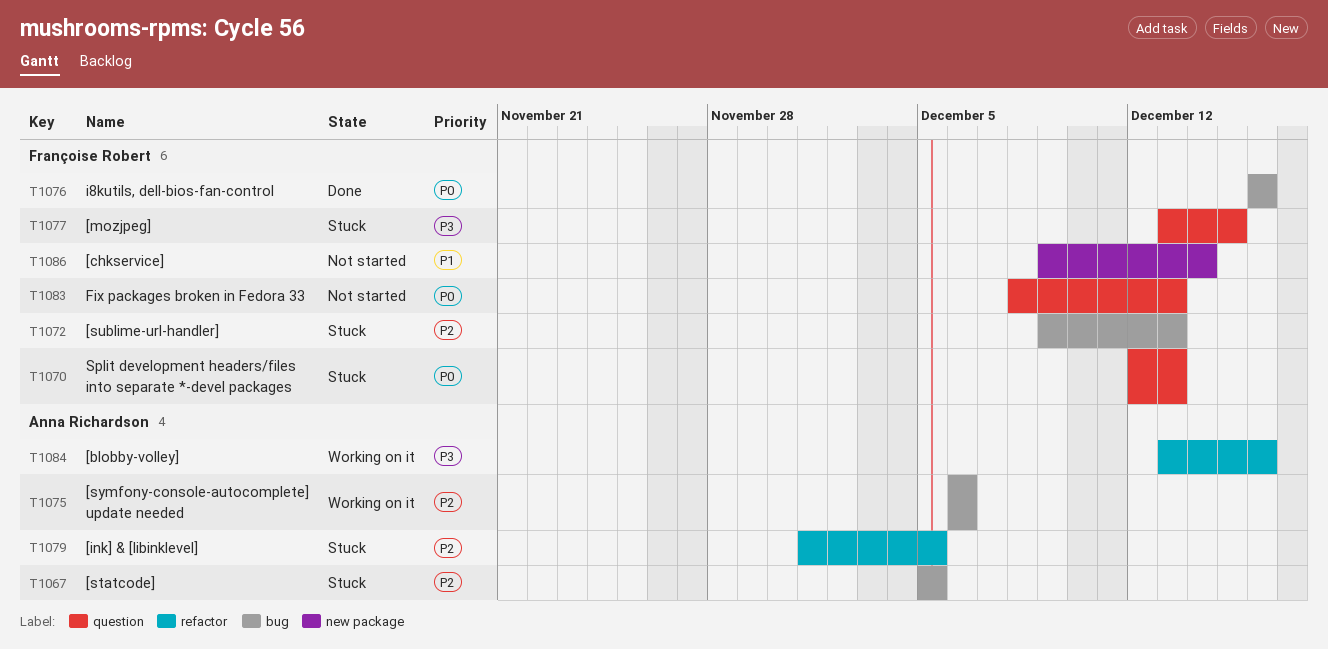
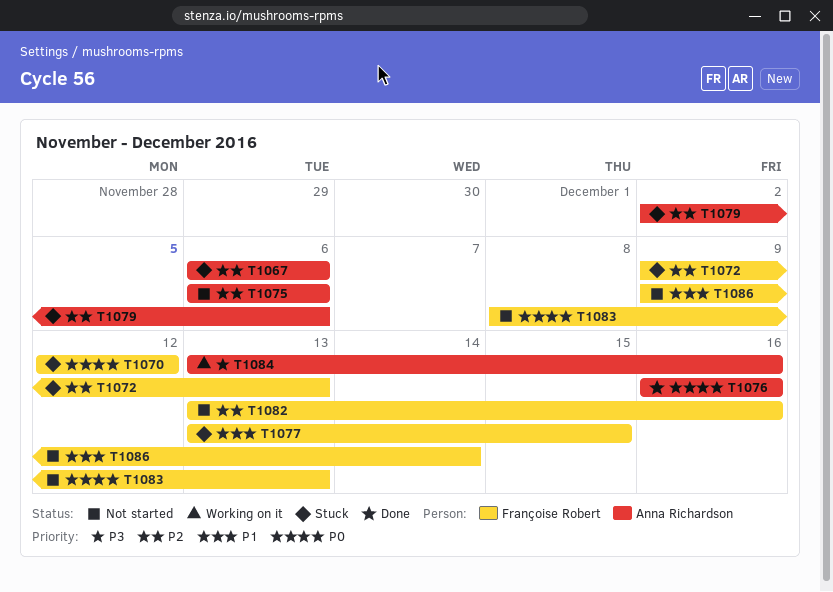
T1067, start: Dec 5 -> Dec 6
T1067, due: Dec 5 -> Dec 6
T1070, due: Dec 13 -> Dec 12
T1075, status: Working on it -> Not started
T1076, owner: Françoise Robert -> Anna Richardson
T1077, priority: P3 -> P1
T1079, start: Dec 1 -> Dec 2
T1079, due: Dec 5 -> Dec 6
T1082: none -> present

